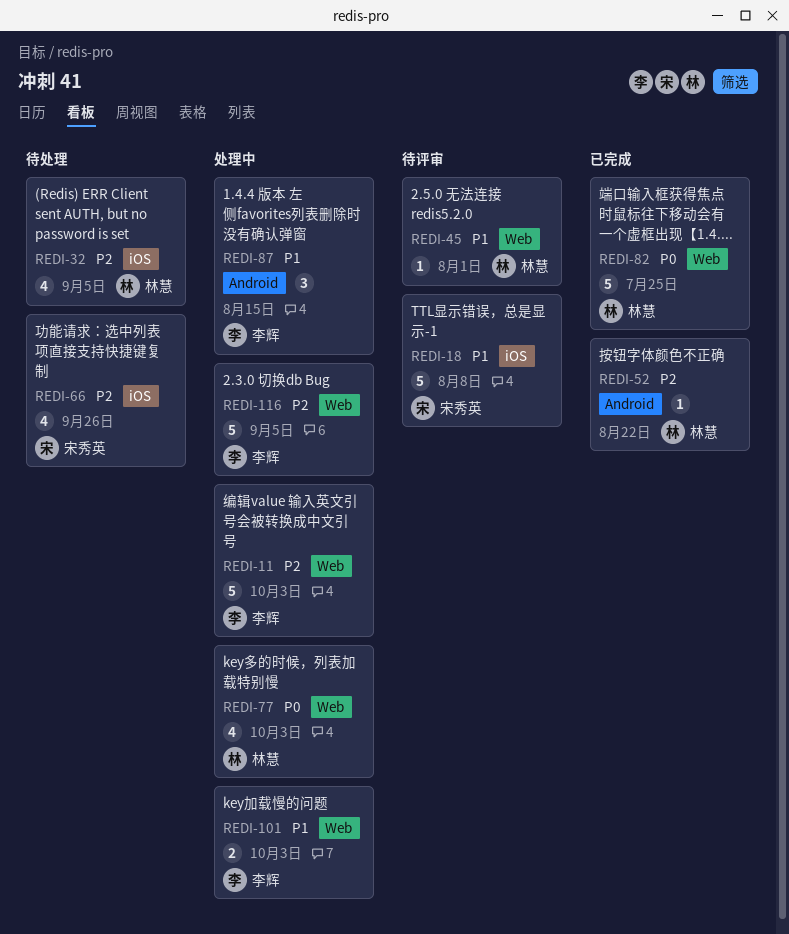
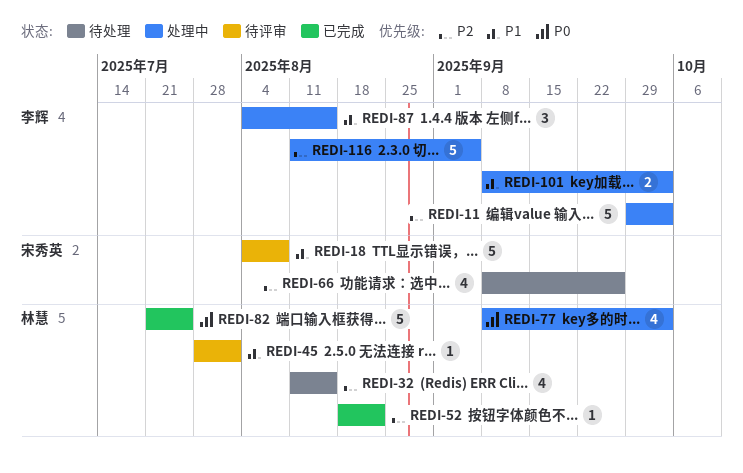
REDI-32, due: Sep 5 -> Aug 15

